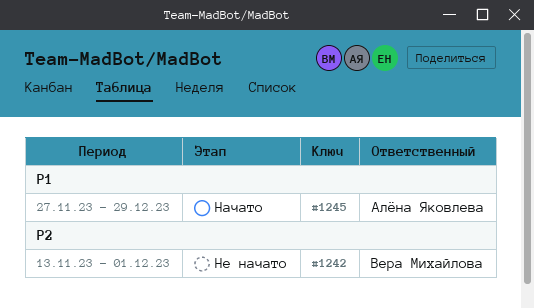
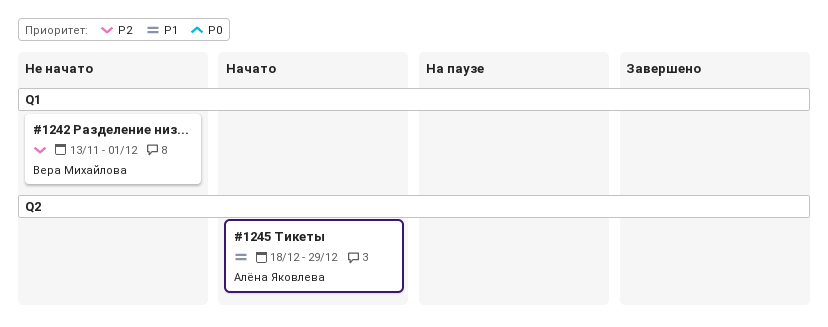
#1245, start: Nov 27 -> Dec 18

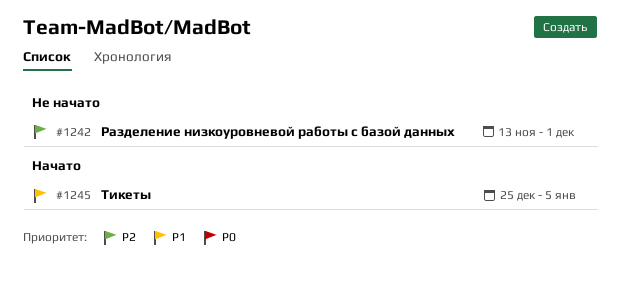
#1245, start: Dec 18 -> Dec 25
#1245, due: Dec 29 -> Jan 5

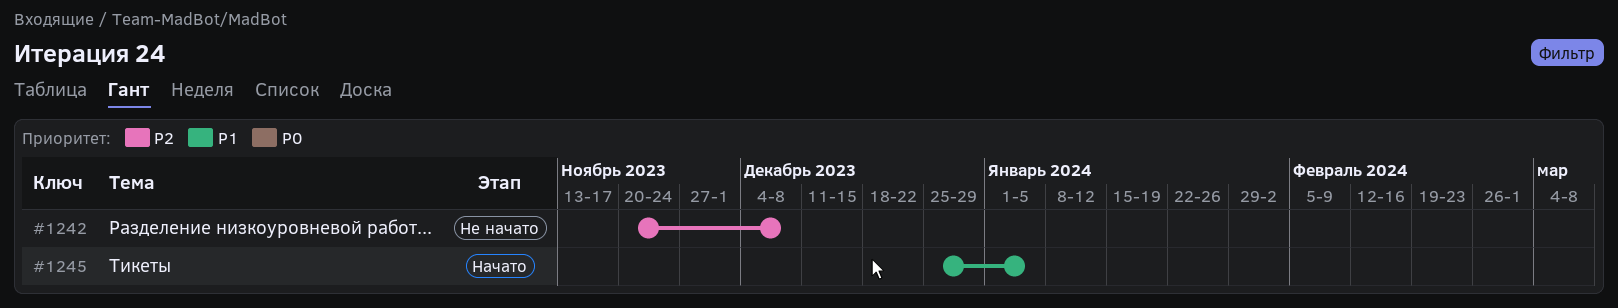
#1242, start: Nov 13 -> Nov 20
#1242, due: Dec 1 -> Dec 8

